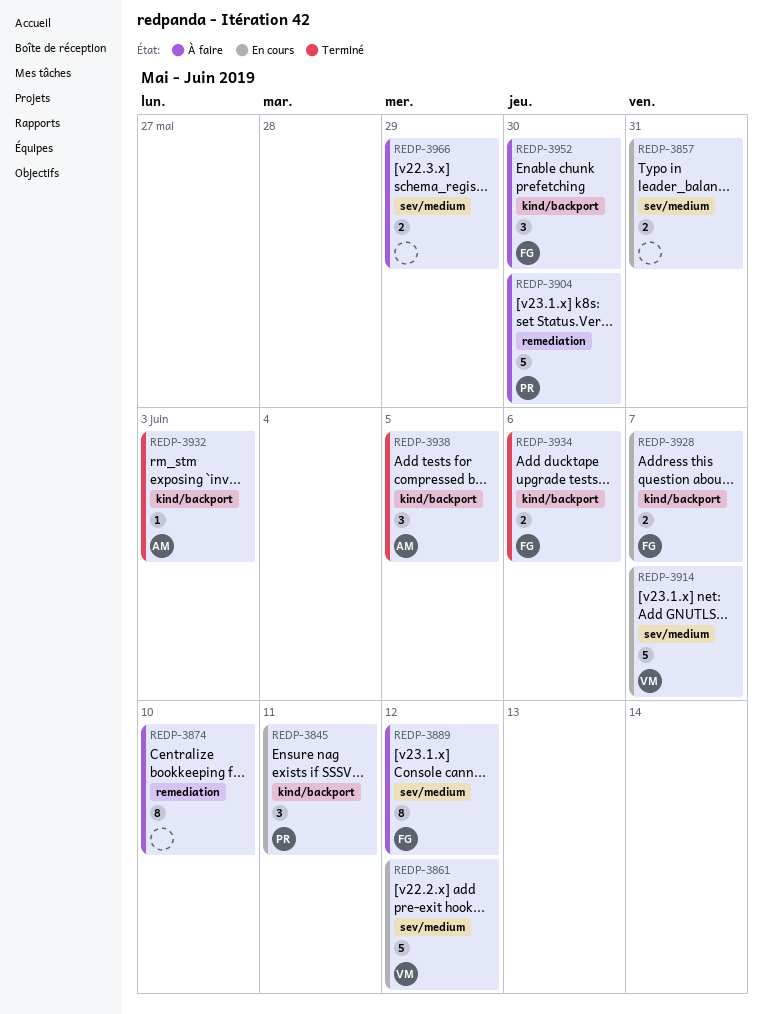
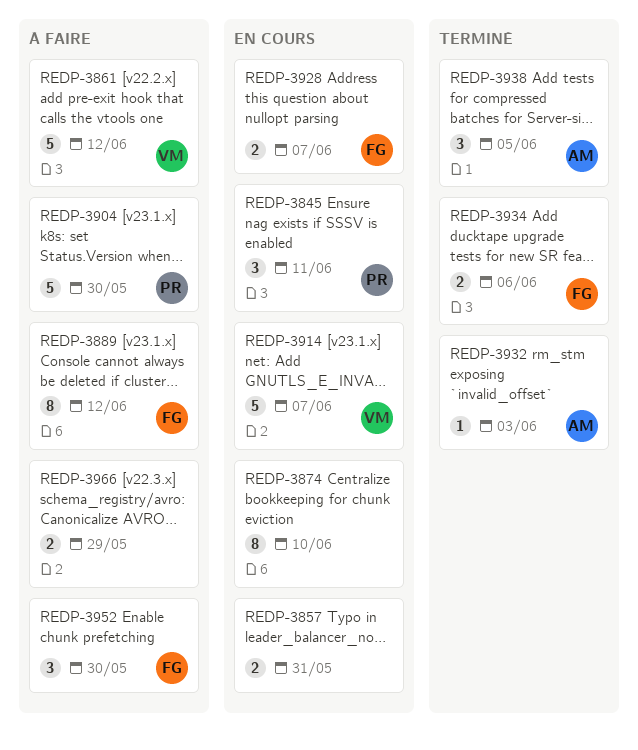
REDP-3861, status: En cours -> À faire
REDP-3874, status: À faire -> En cours

